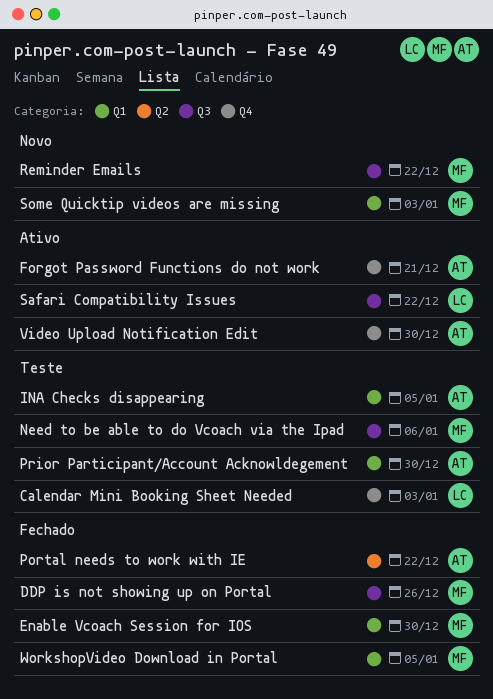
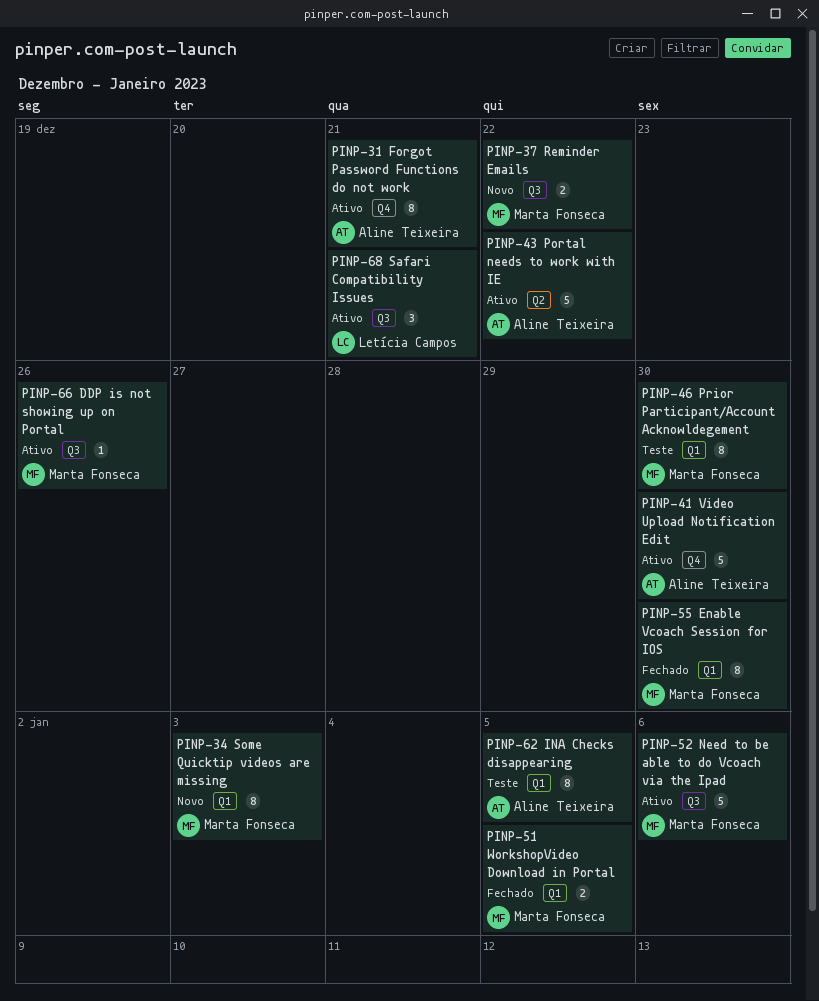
Calendar Mini Booking Sheet Needed: present -> none
DDP is not showing up on Portal, status: Fechado -> Ativo
Need to be able to do Vcoach via the Ipad, status: Teste -> Ativo
Portal needs to work with IE, status: Fechado -> Ativo
Prior Participant/Account Acknowldegement, owner: Aline Teixeira -> Marta Fonseca
Safari Compatibility Issues, due: Dec 22 -> Dec 21

